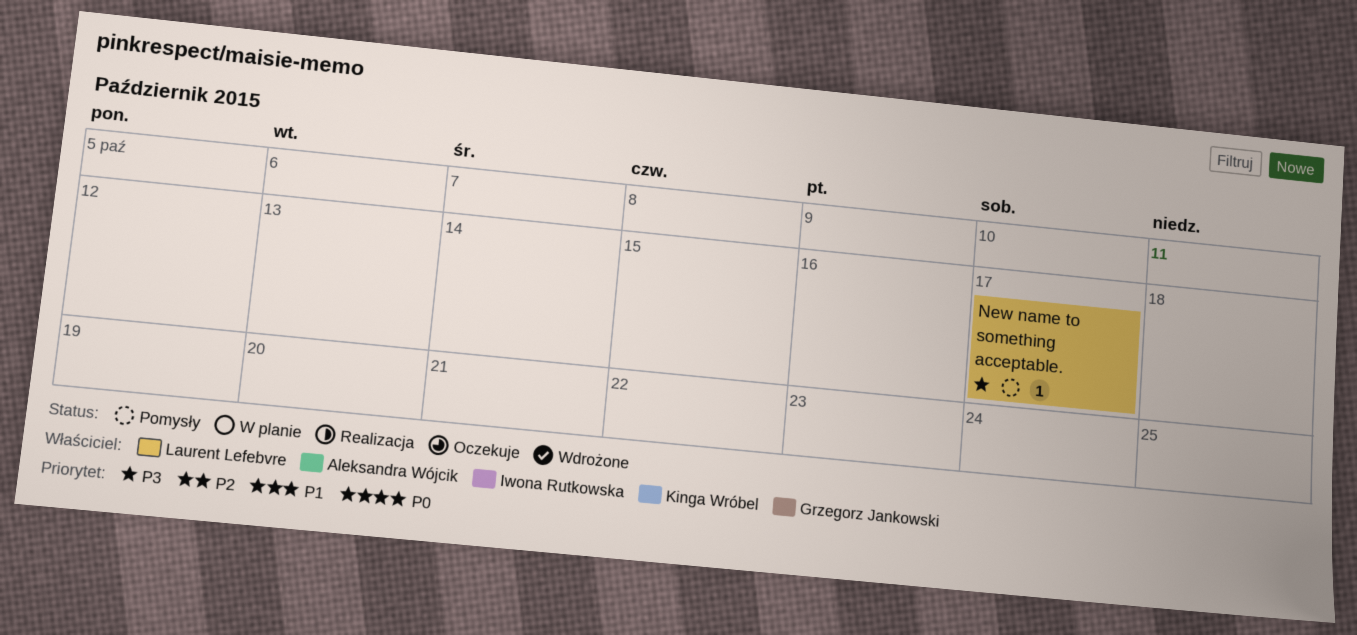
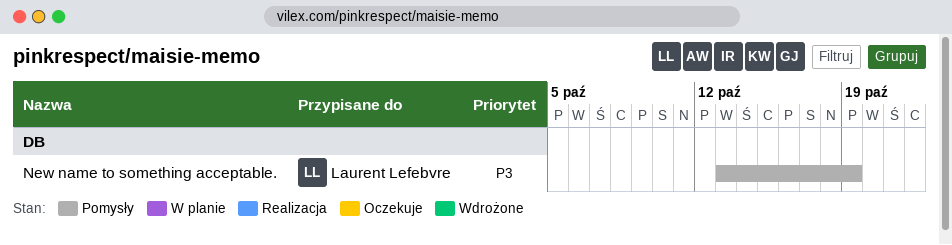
New name to something acceptable., due: Oct 17 -> Oct 19

